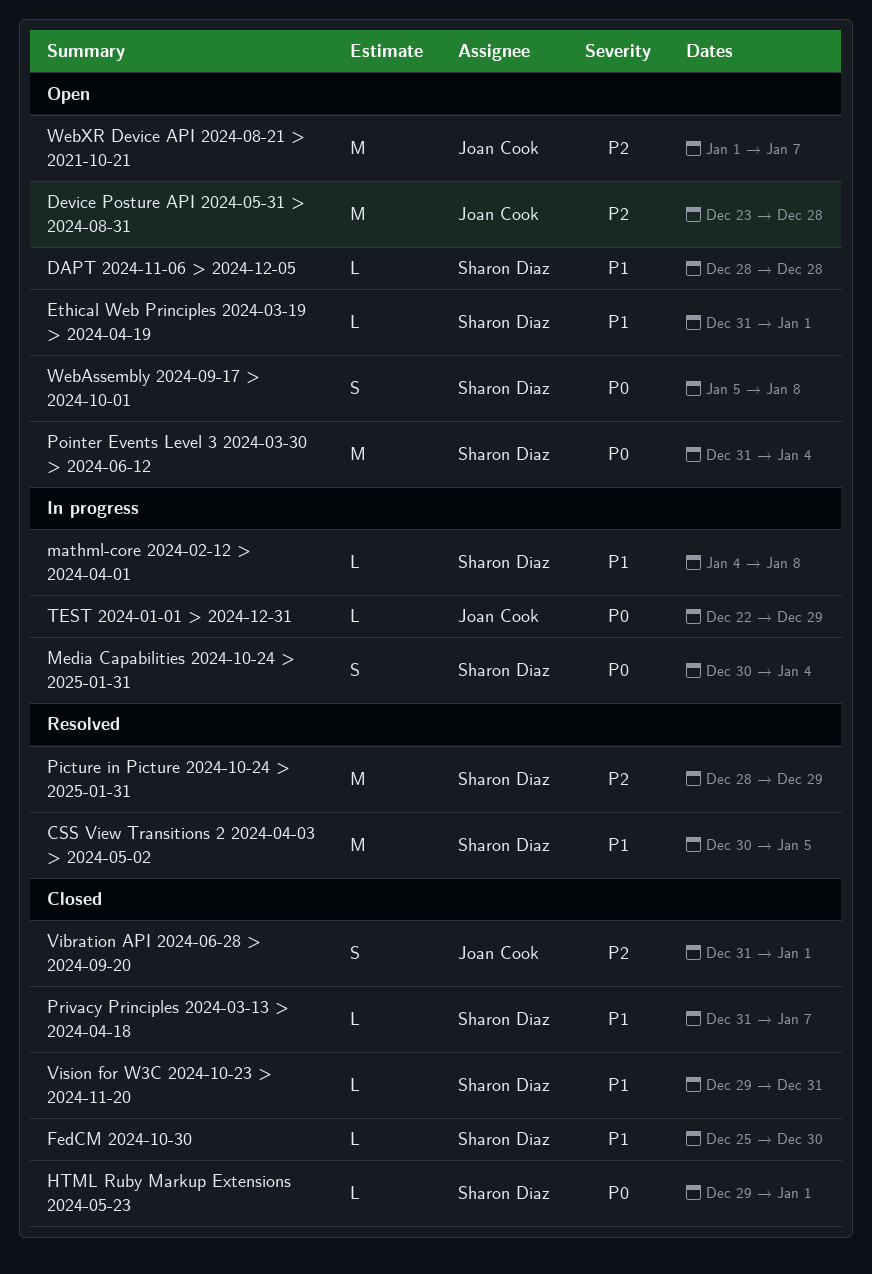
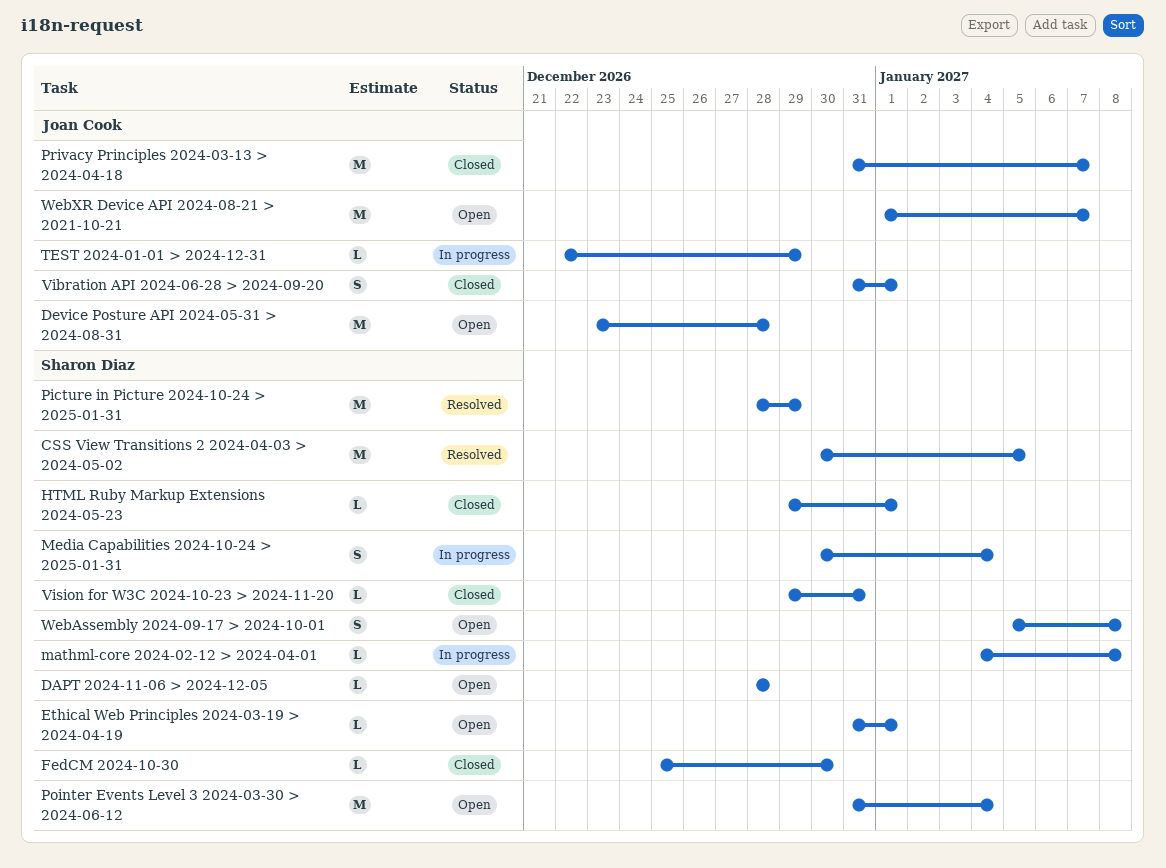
Privacy Principles 2024-03-13 > 2024-04-18, owner: Sharon Diaz -> Joan Cook
Privacy Principles 2024-03-13 > 2024-04-18, estimate: L -> M

